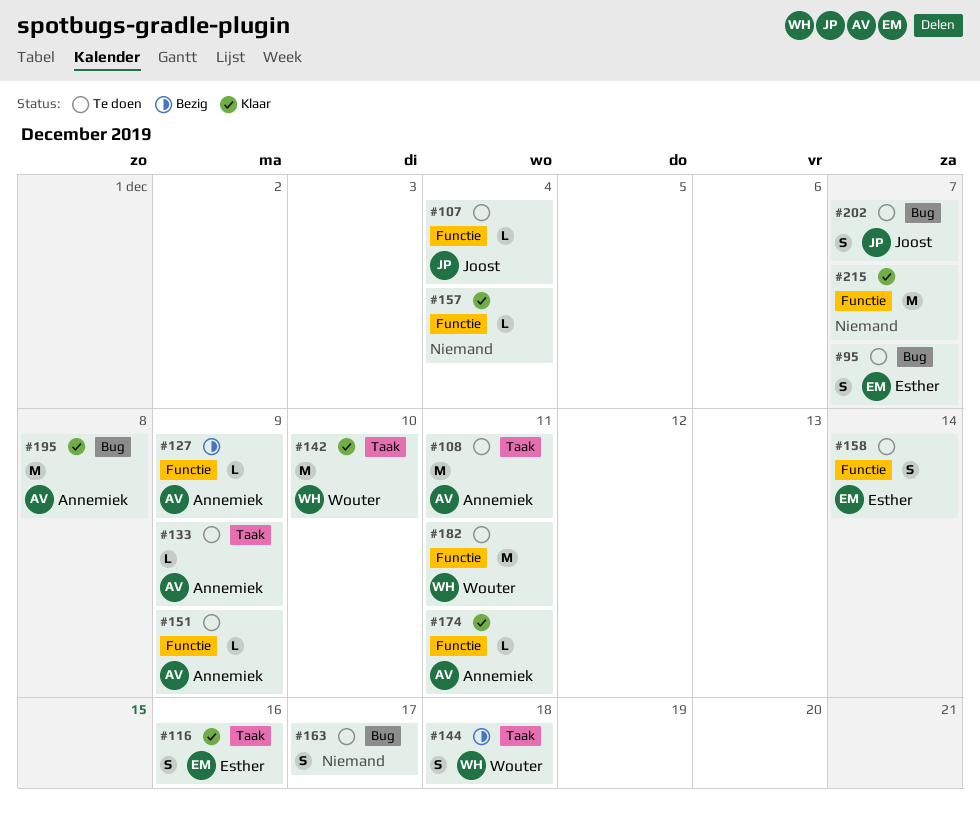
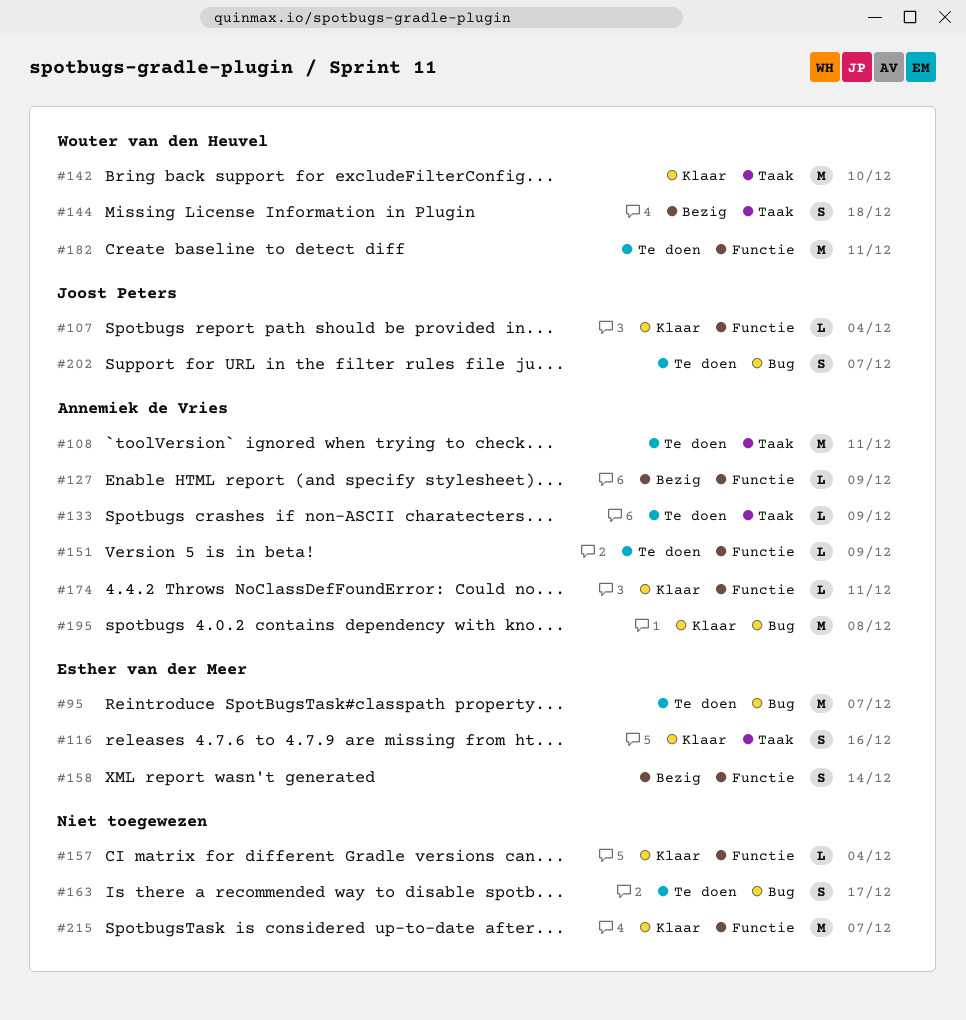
#95, estimate: S -> M
#107, status: Te doen -> Klaar
#158, status: Te doen -> Bezig

